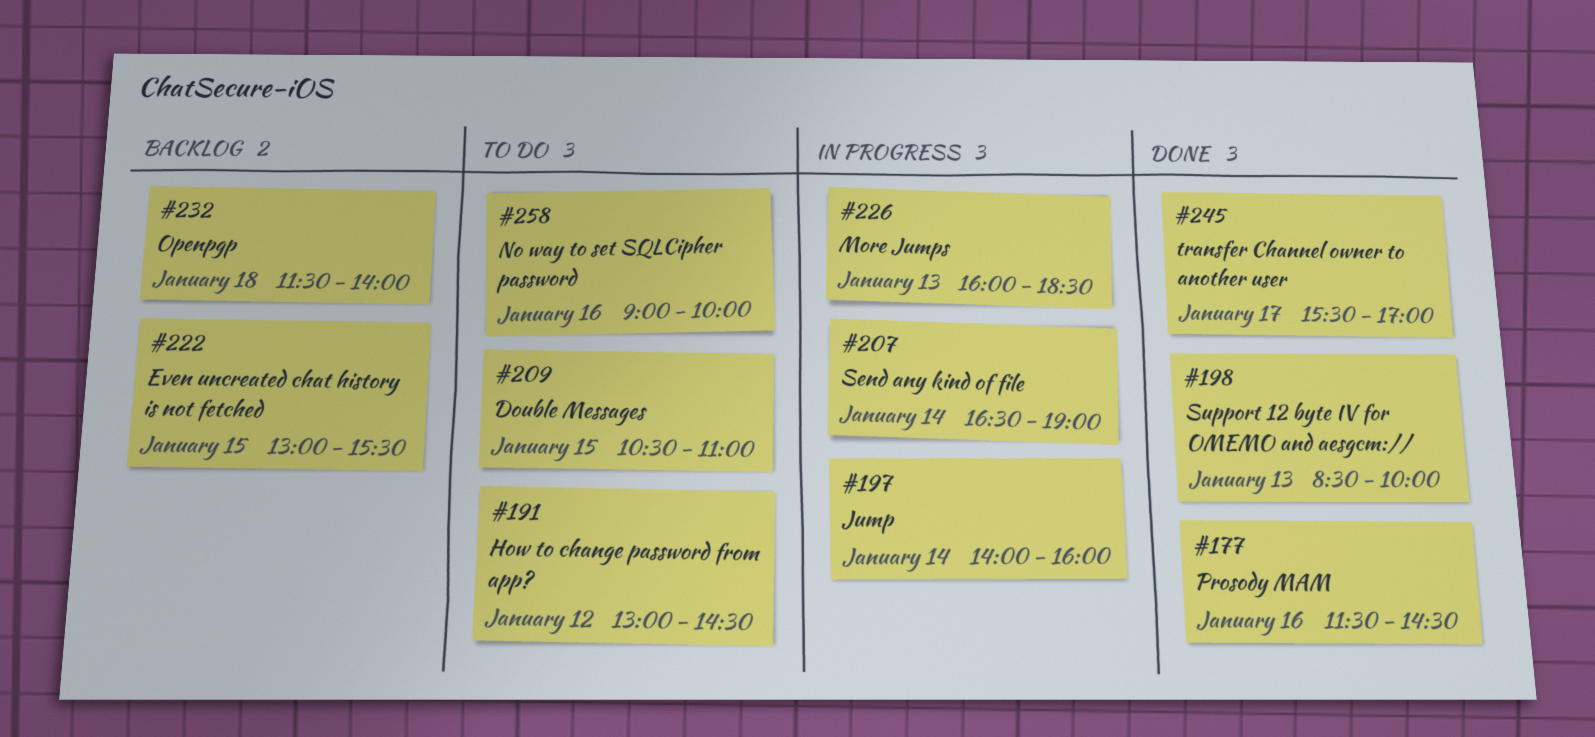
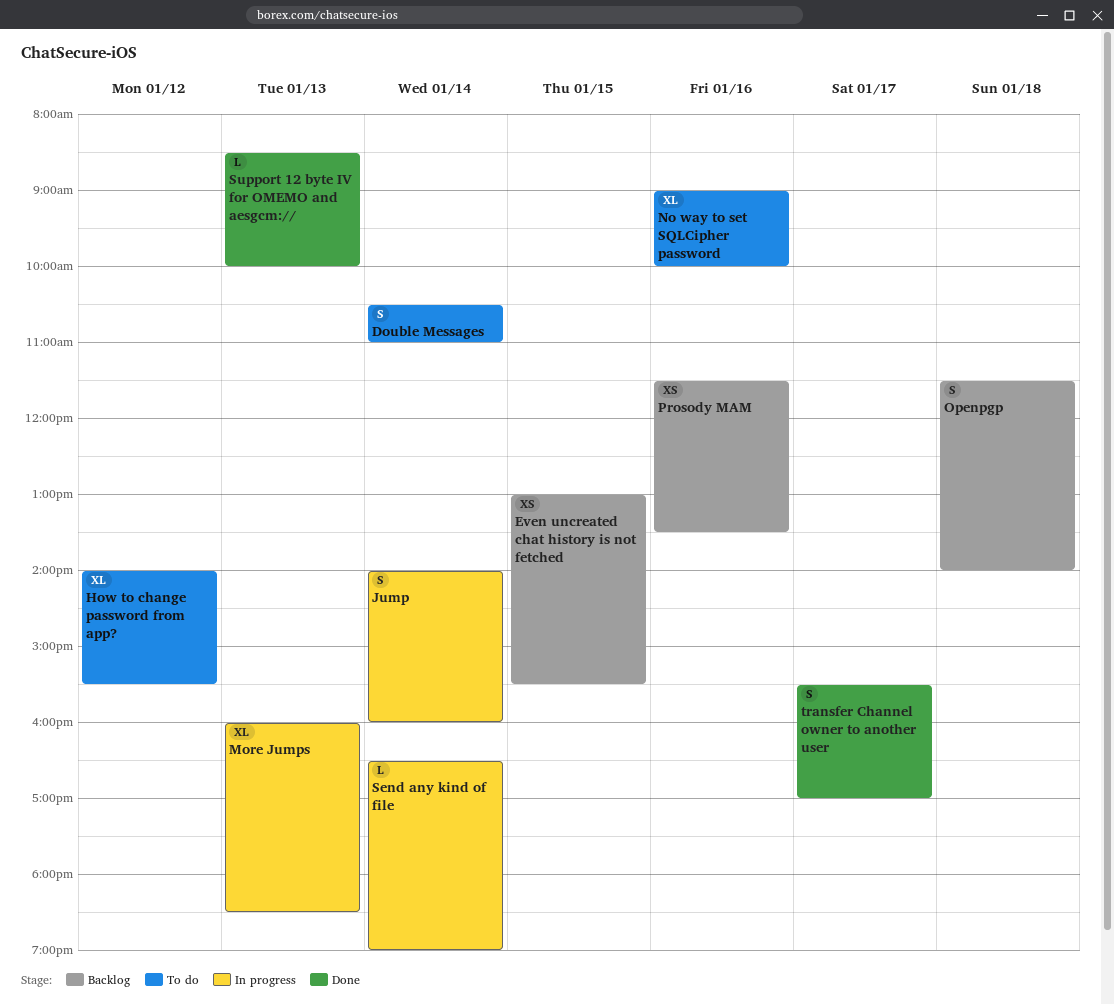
Double Messages, day: Jan 15 -> Jan 14
How to change password from app?, begins: 13:00 -> 14:00
How to change password from app?, ends: 14:30 -> 15:30
Prosody MAM, status: Done -> Backlog
Prosody MAM, ends: 14:30 -> 13:30

